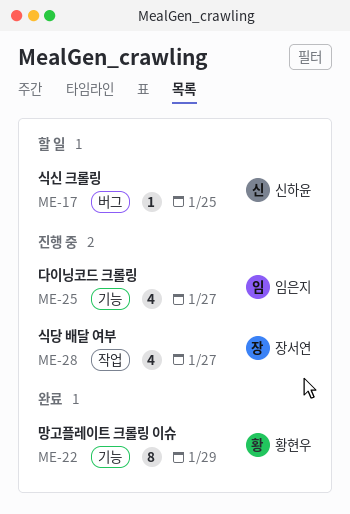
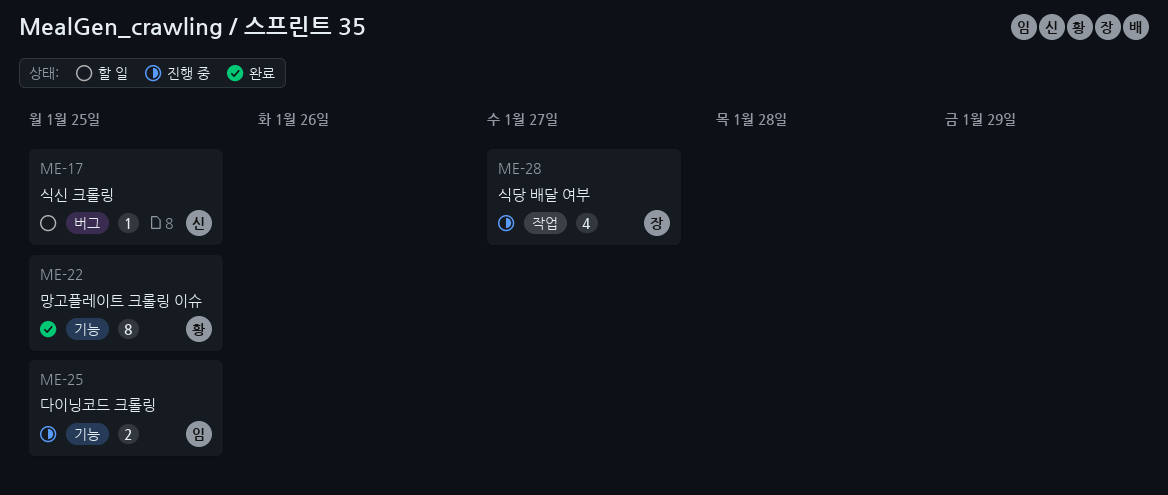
ME-22, due: Jan 29 -> Jan 25
ME-25, estimate: 4 -> 2
ME-25, due: Jan 27 -> Jan 25

